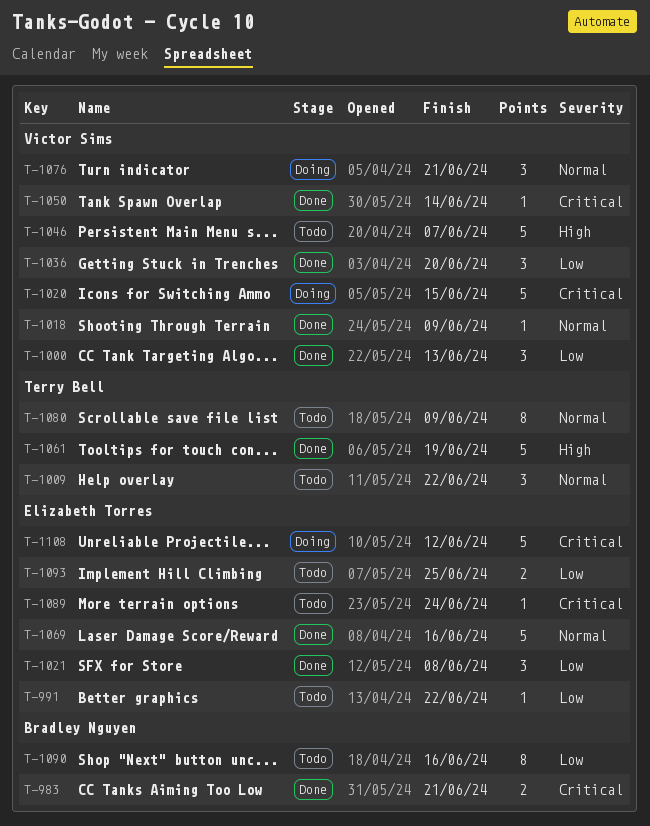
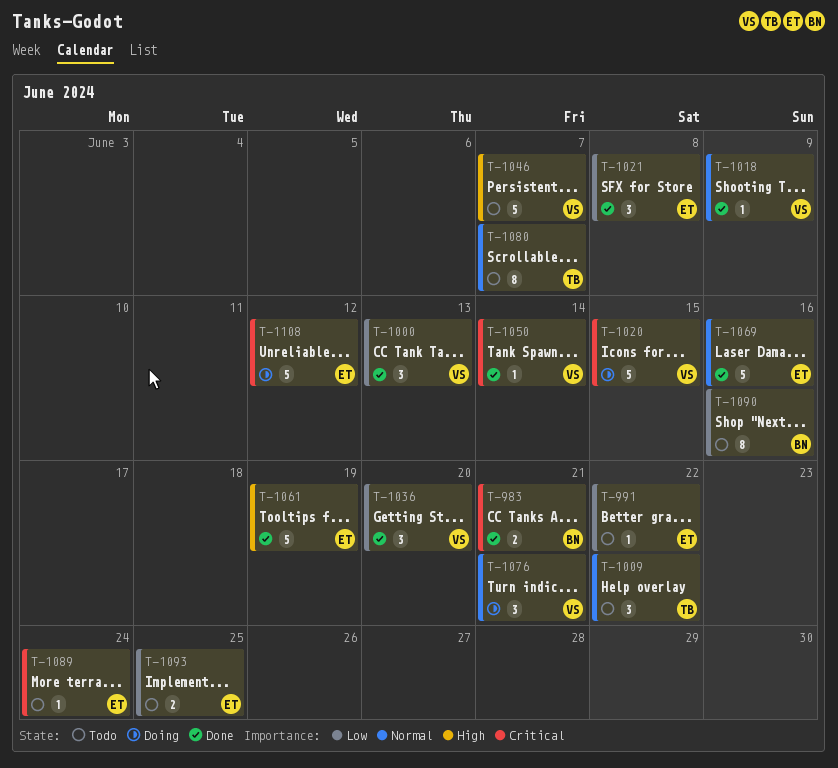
T-1061, owner: Terry Bell -> Elizabeth Torres
T-1080, due: Jun 9 -> Jun 7

